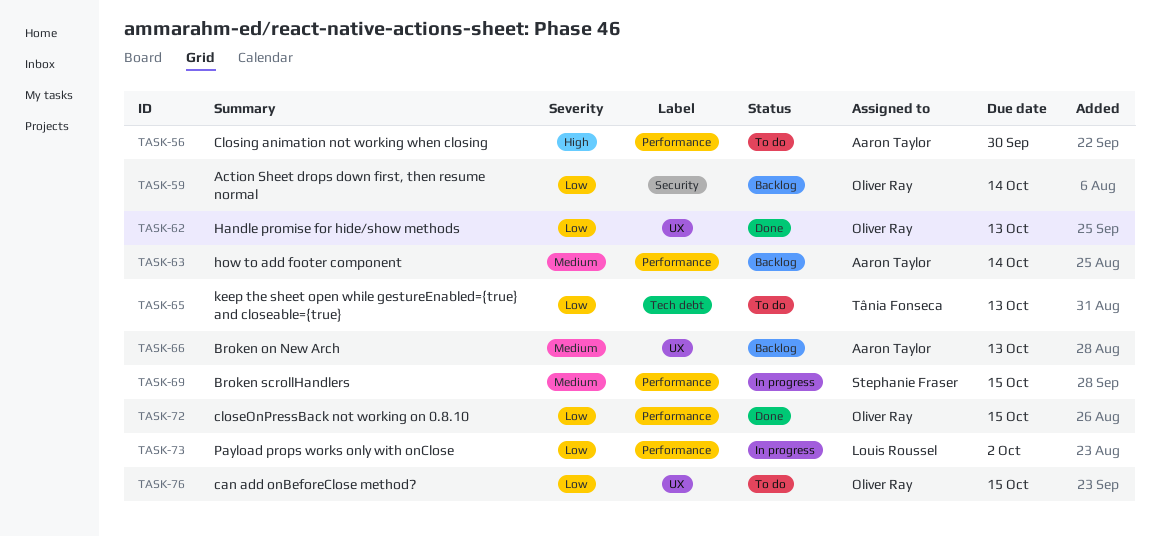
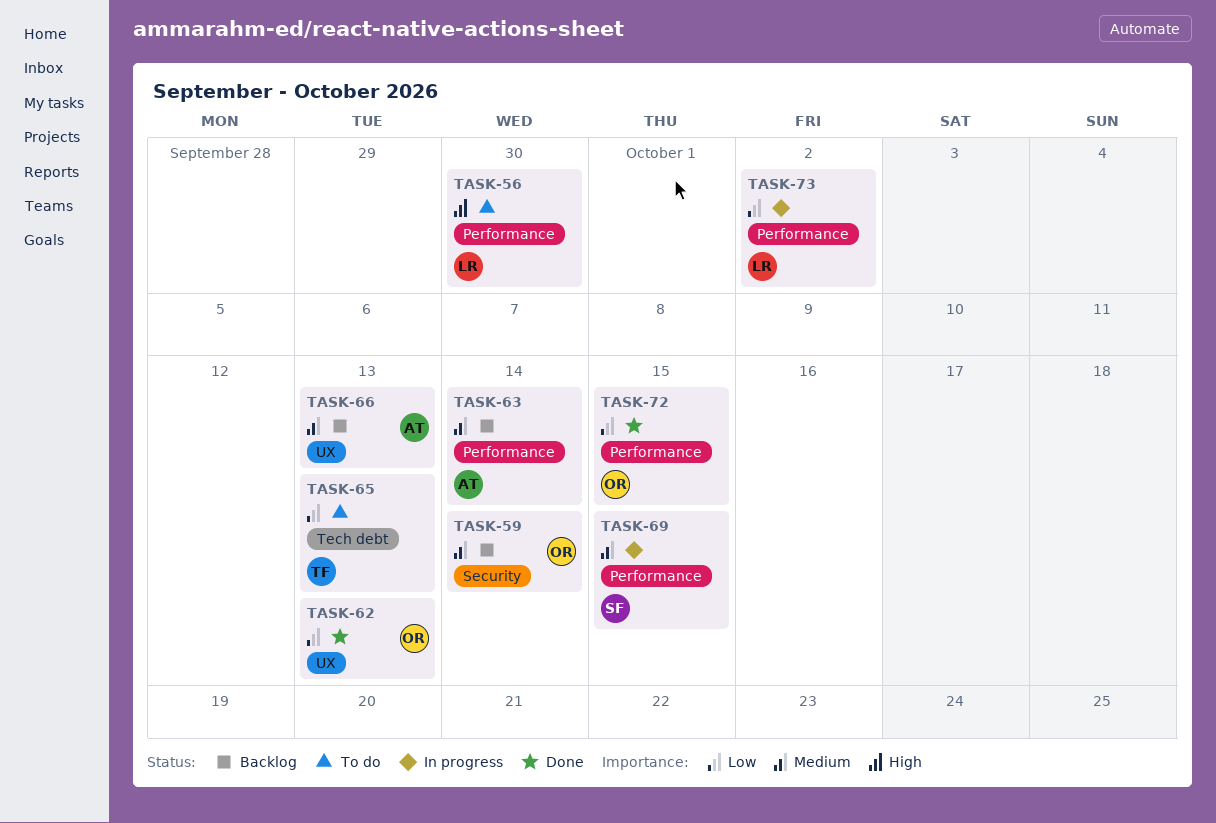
TASK-56, owner: Aaron Taylor -> Louis Roussel
TASK-59, priority: Low -> Medium
TASK-76: present -> none

